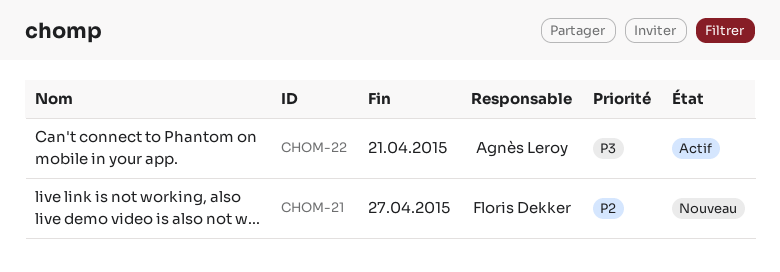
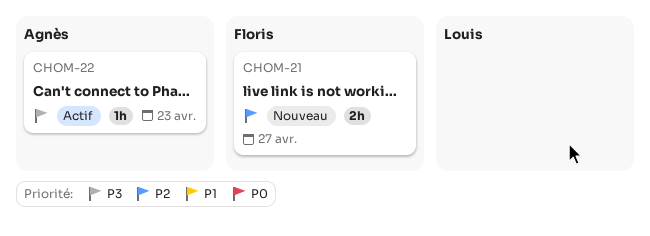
CHOM-22, due: Apr 21 -> Apr 23

